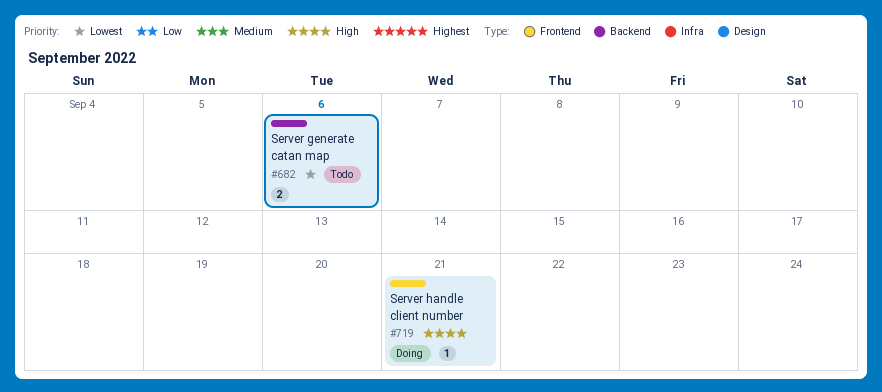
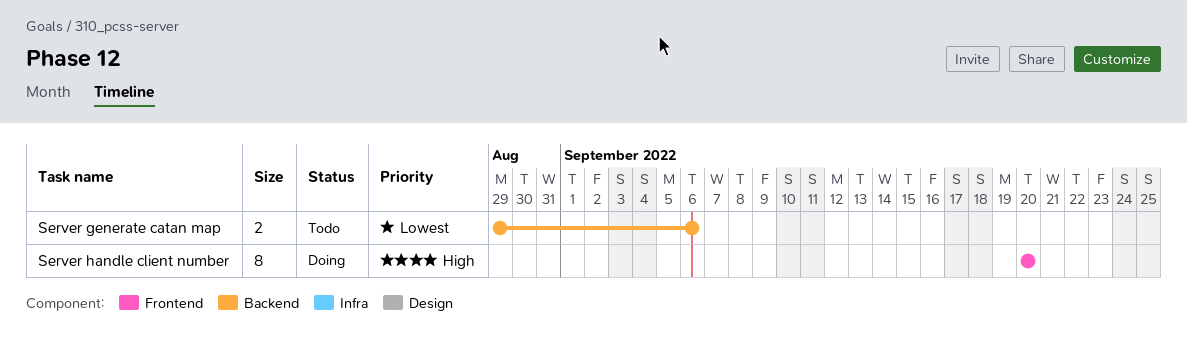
Server handle client number, estimate: 1 -> 8
Server handle client number, due: Sep 21 -> Sep 20

